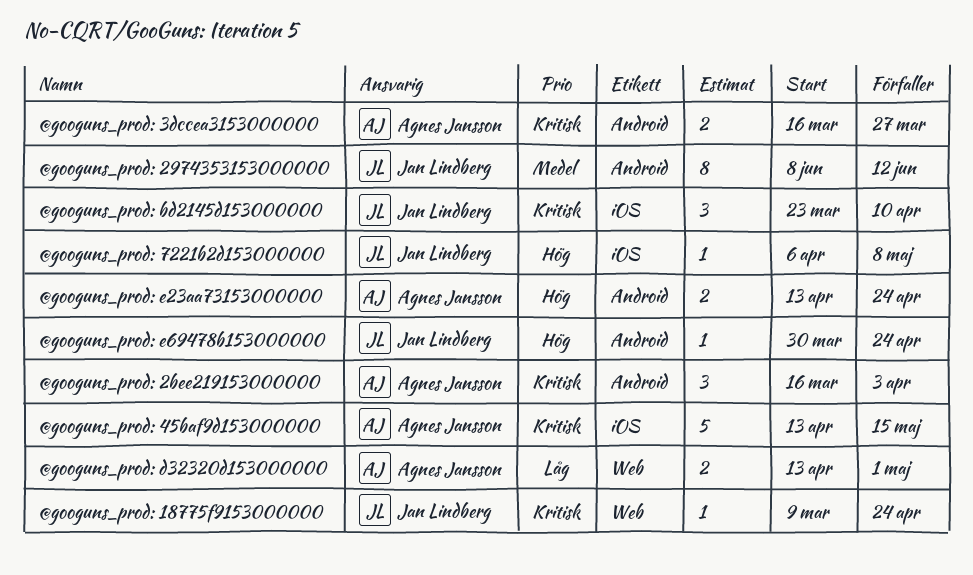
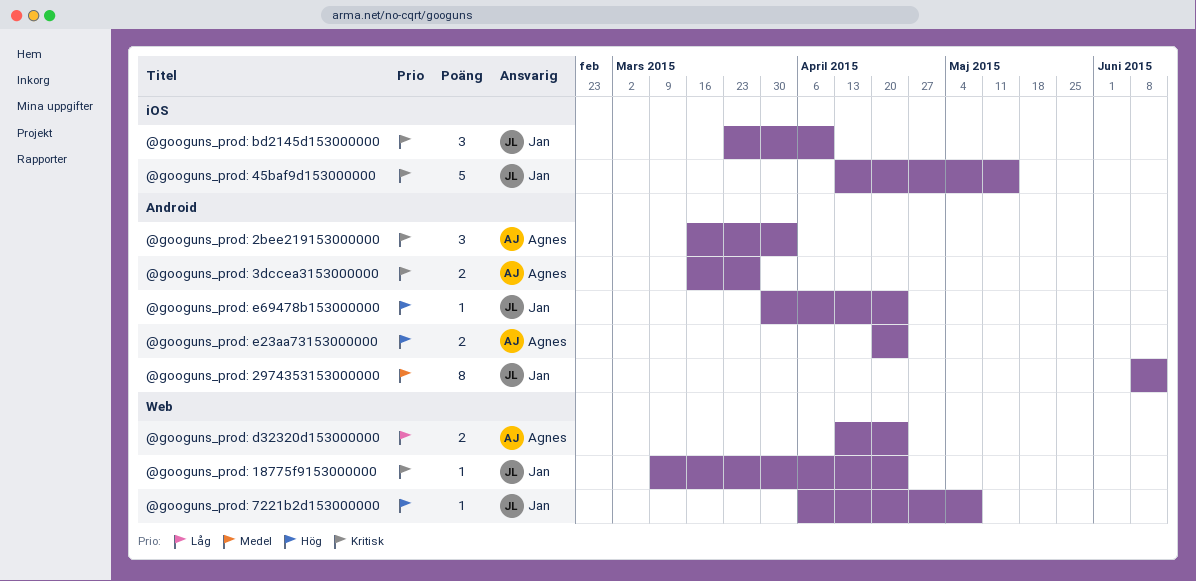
@googuns_prod: 45baf9d153000000, owner: Agnes Jansson -> Jan Lindberg
@googuns_prod: 7221b2d153000000, label: iOS -> Web
@googuns_prod: d32320d153000000, due: May 1 -> Apr 24
@googuns_prod: e23aa73153000000, start: Apr 13 -> Apr 20

